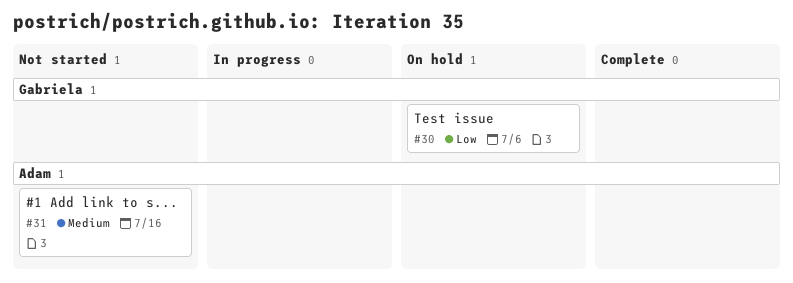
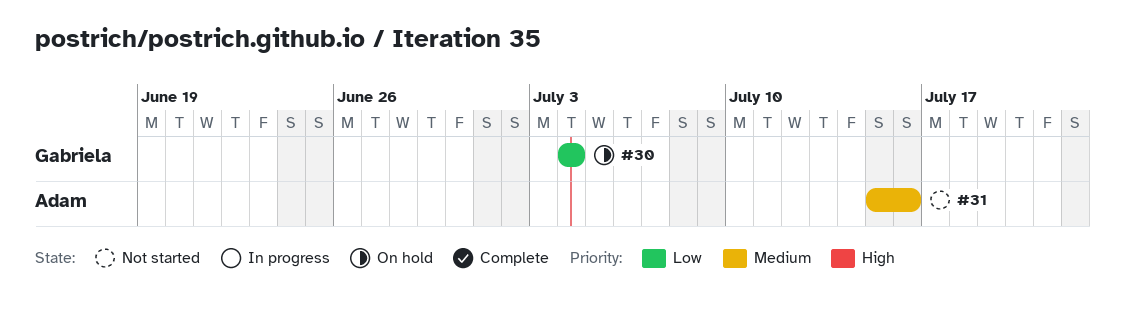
#30, due: Jul 6 -> Jul 4

